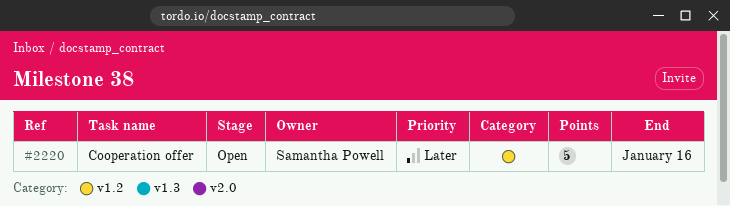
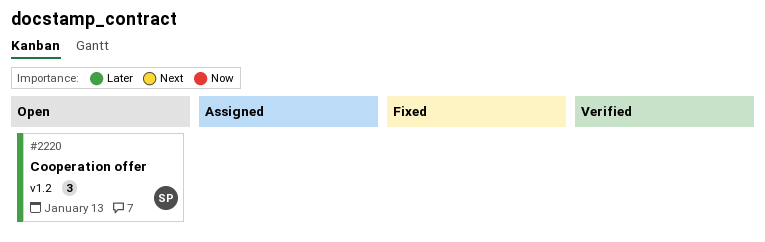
#2220, estimate: 5 -> 3
#2220, due: Jan 16 -> Jan 13

